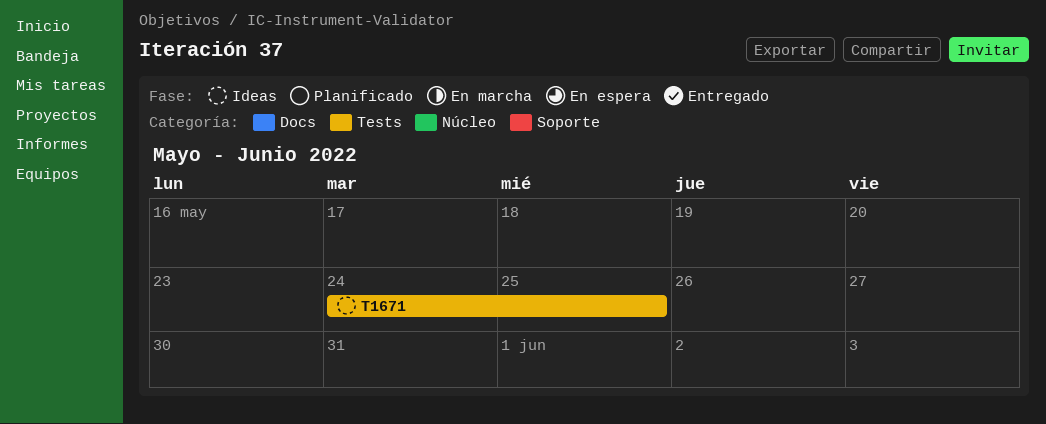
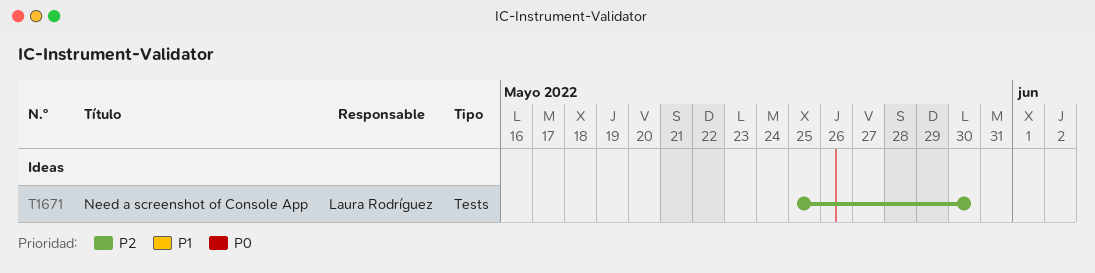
T1671, start: May 24 -> May 25
T1671, due: May 25 -> May 30

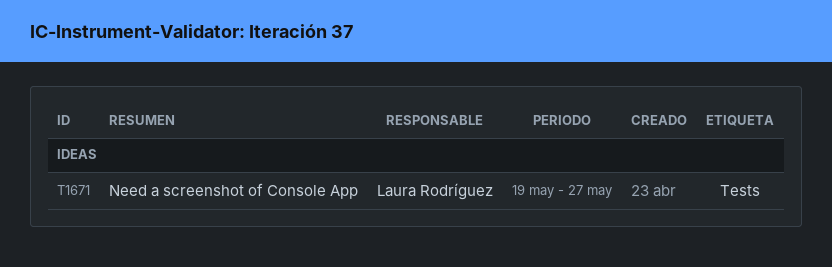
T1671, start: May 25 -> May 19
T1671, due: May 30 -> May 27

